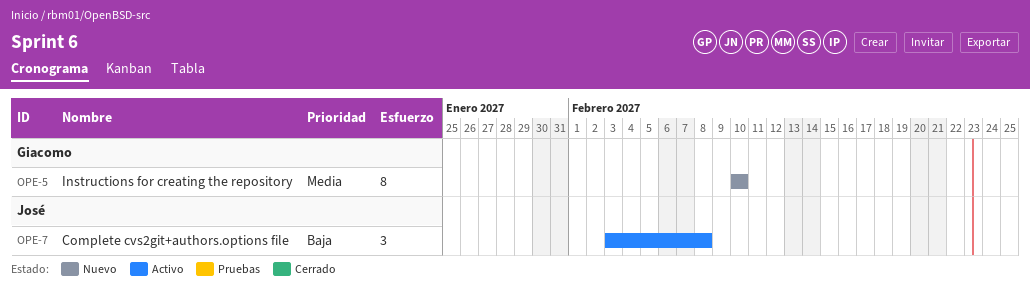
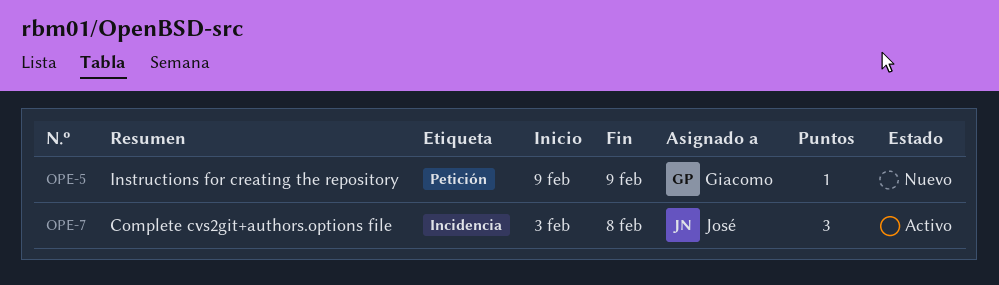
OPE-5, estimate: 8 -> 1
OPE-5, start: Feb 10 -> Feb 9
OPE-5, due: Feb 10 -> Feb 9

